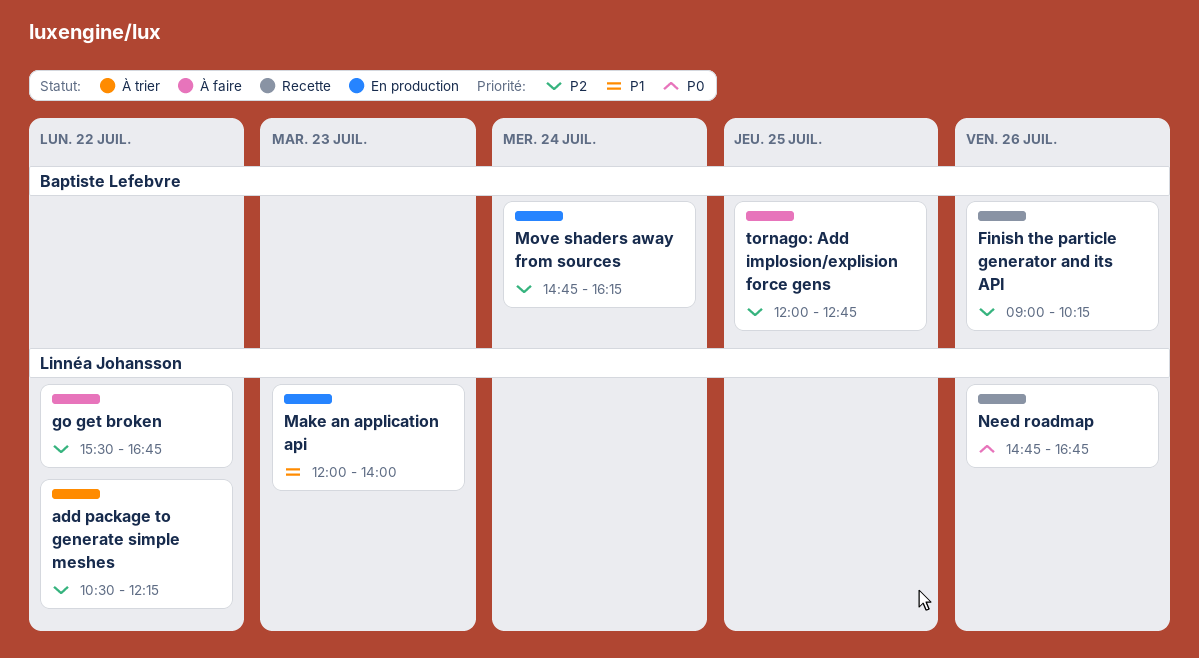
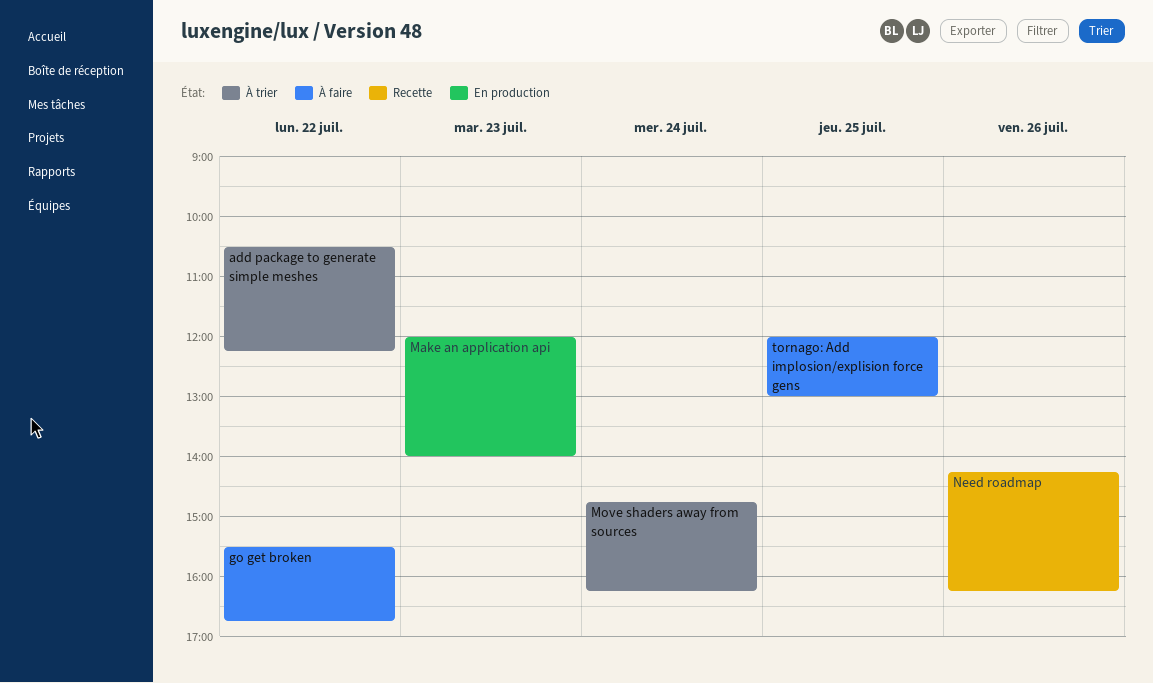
Finish the particle generator and its API: present -> none
Move shaders away from sources, status: En production -> À trier
Need roadmap, begins: 14:45 -> 14:15
Need roadmap, ends: 16:45 -> 16:15
tornago: Add implosion/explision force gens, ends: 12:45 -> 13:00

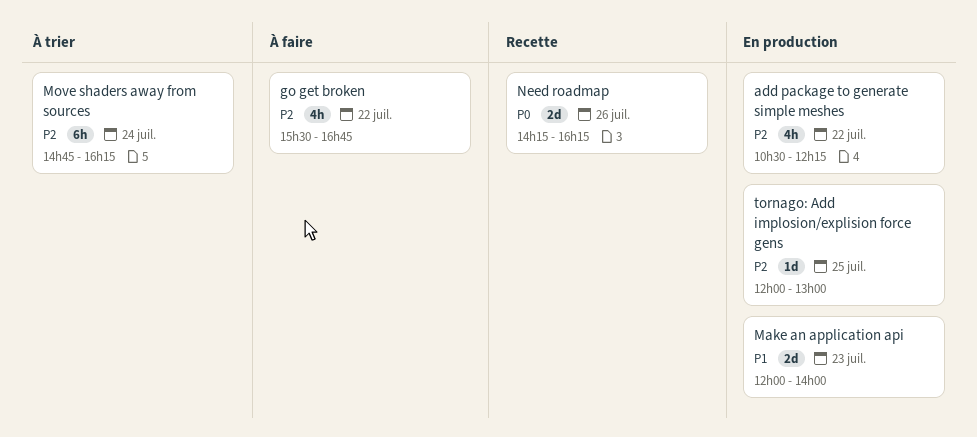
add package to generate simple meshes, status: À trier -> En production
tornago: Add implosion/explision force gens, status: À faire -> En production

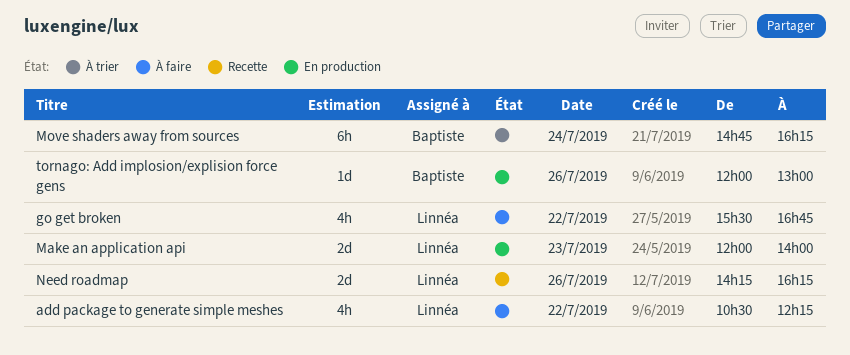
add package to generate simple meshes, status: En production -> À faire
tornago: Add implosion/explision force gens, day: Jul 25 -> Jul 26

